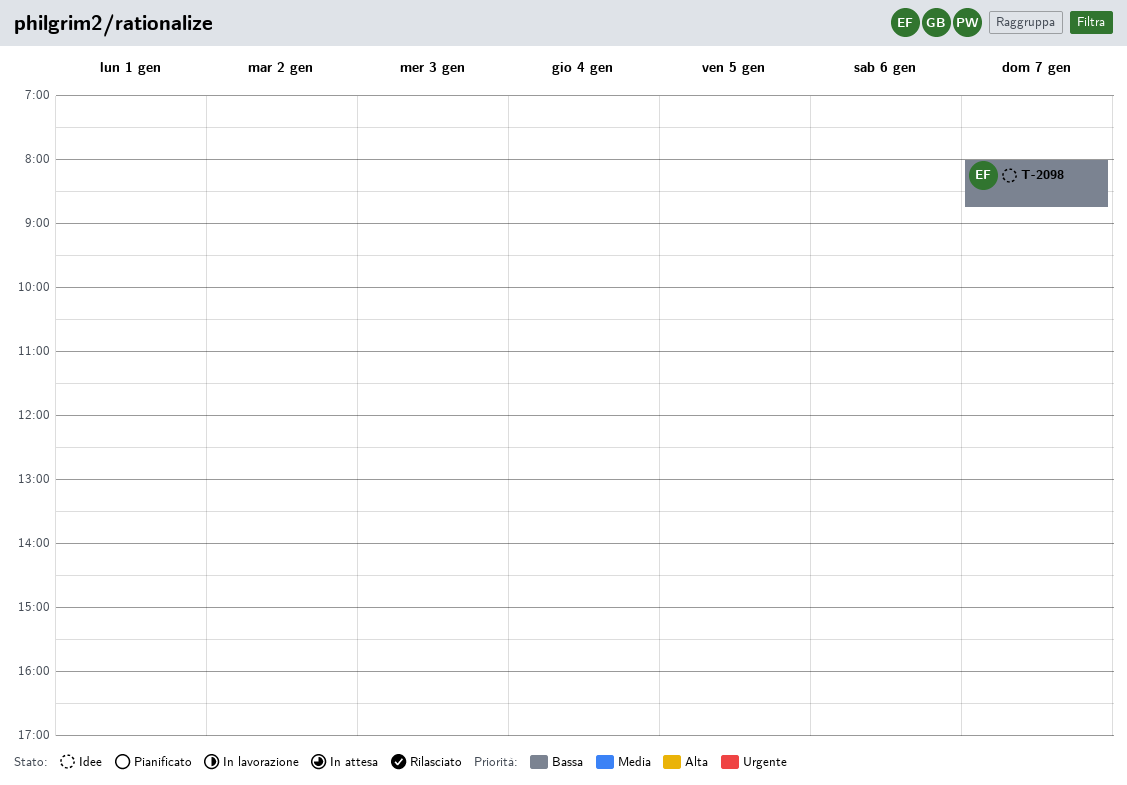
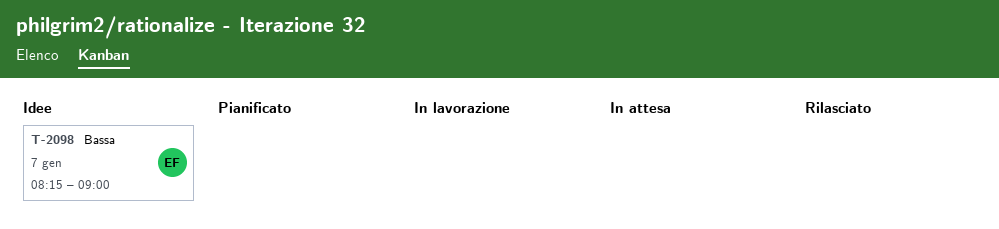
T-2098, begins: 08:00 -> 08:15
T-2098, ends: 08:45 -> 09:00

